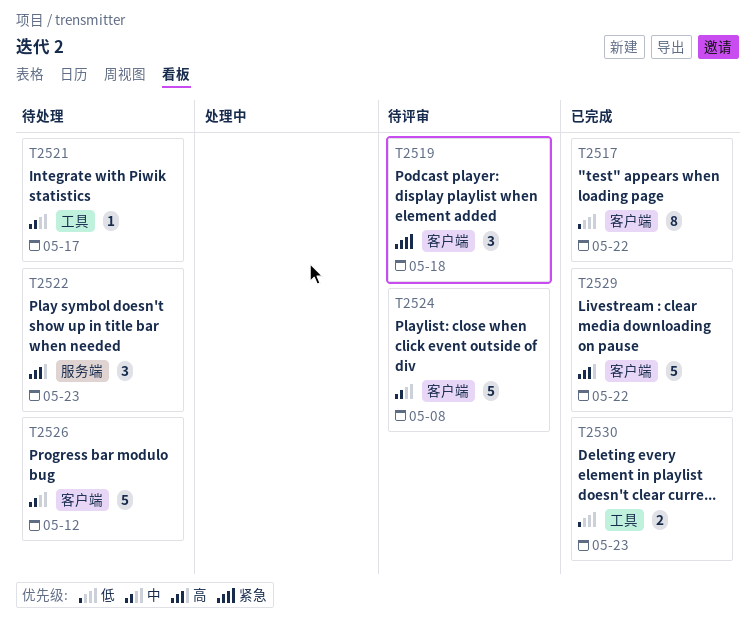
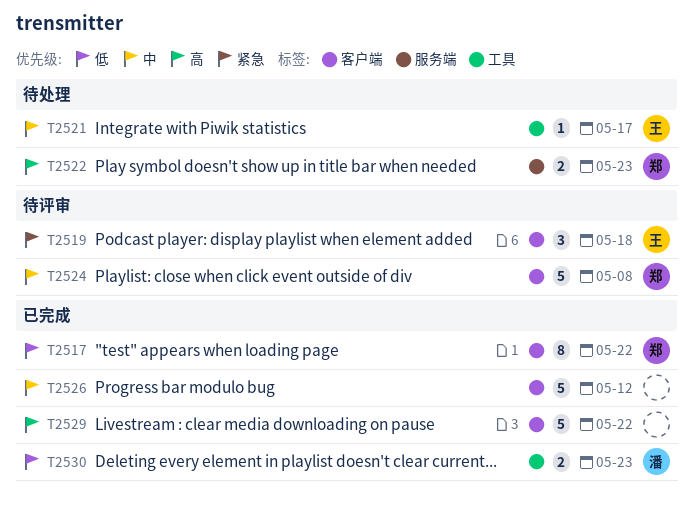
T2522, estimate: 3 -> 2
T2526, status: 待处理 -> 已完成

